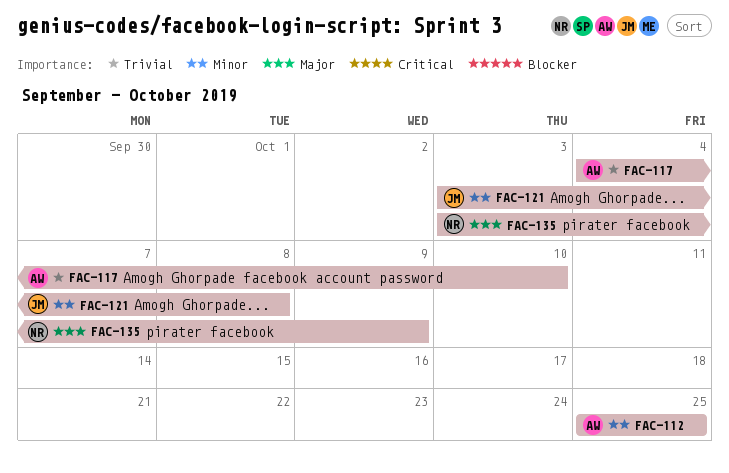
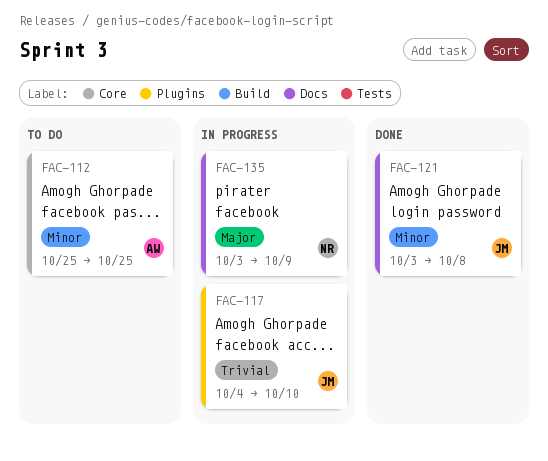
FAC-117, owner: AW -> JM

